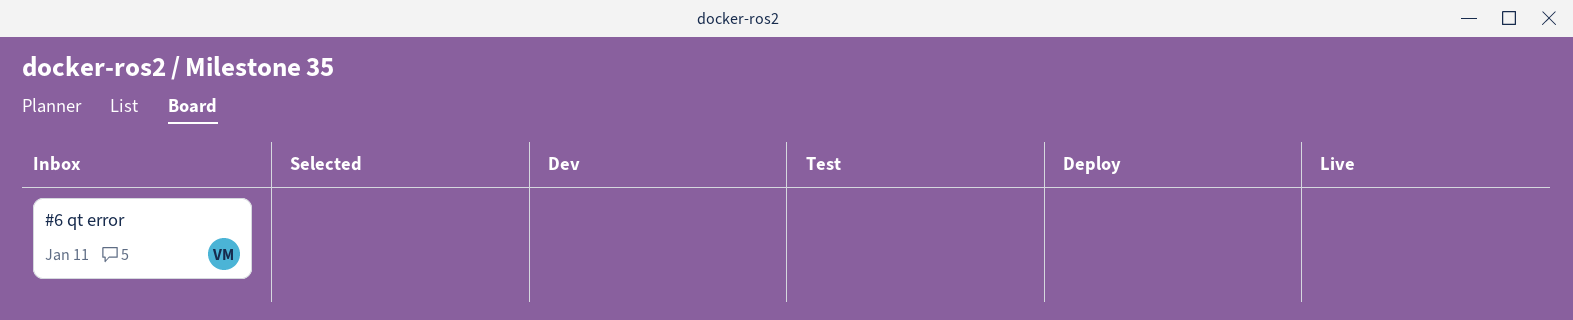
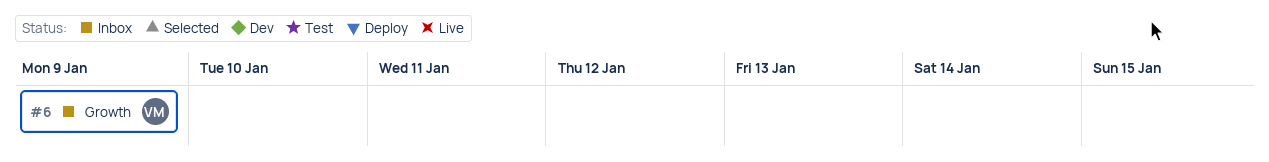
#6, due: Jan 11 -> Jan 9

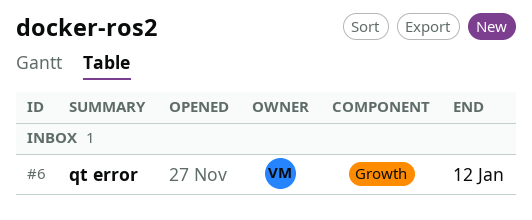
#6, due: Jan 9 -> Jan 12

